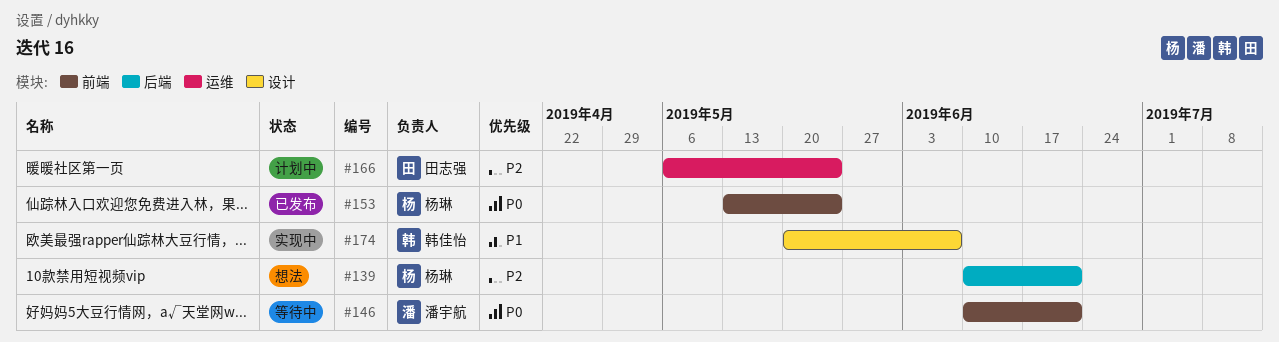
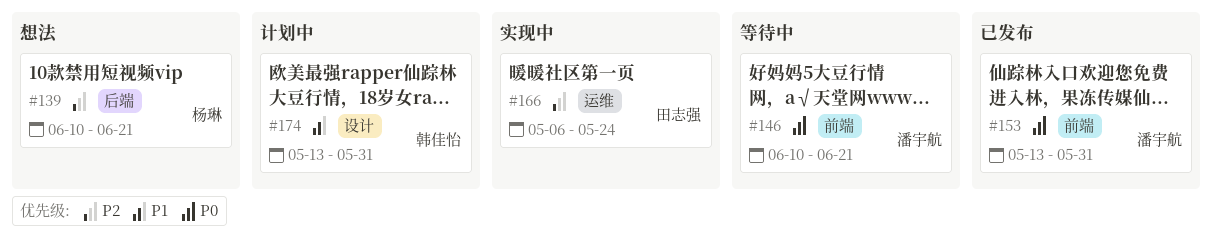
#153, owner: 杨琳 -> 潘宇航
#153, due: May 24 -> May 31
#166, status: 计划中 -> 实现中
#174, status: 实现中 -> 计划中
#174, start: May 20 -> May 13
#174, due: Jun 7 -> May 31

